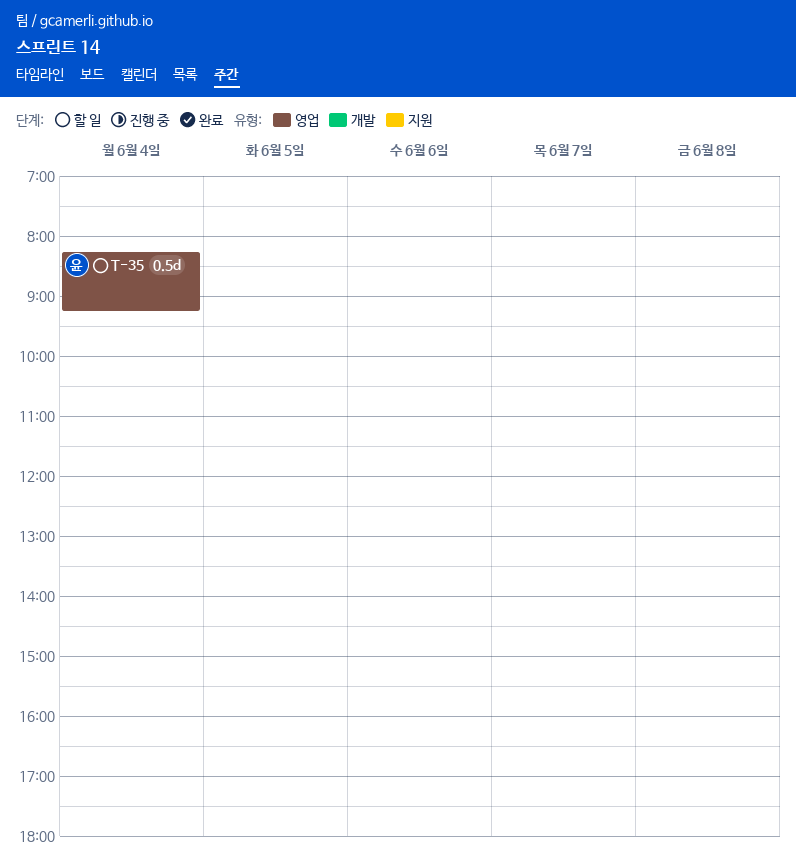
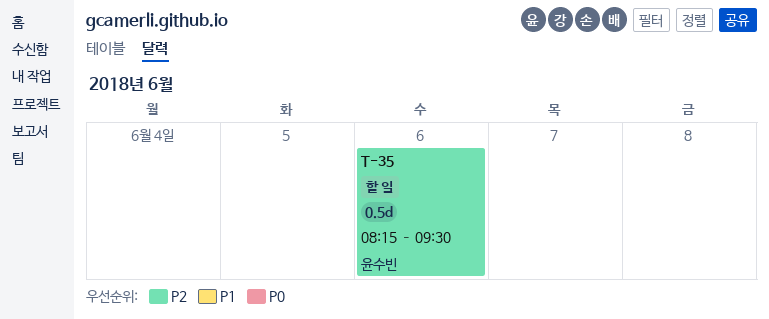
T-35, day: Jun 4 -> Jun 6
T-35, ends: 09:15 -> 09:30

